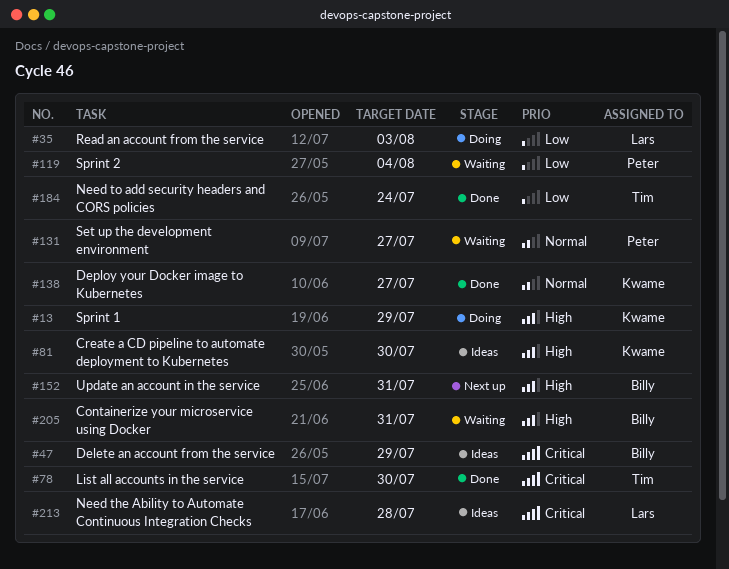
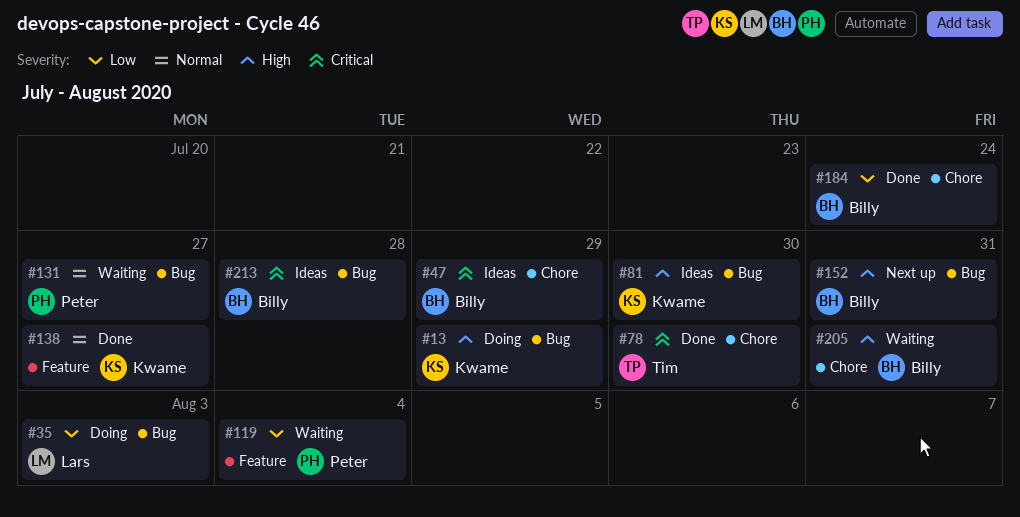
#184, owner: Tim -> Billy
#213, owner: Lars -> Billy

